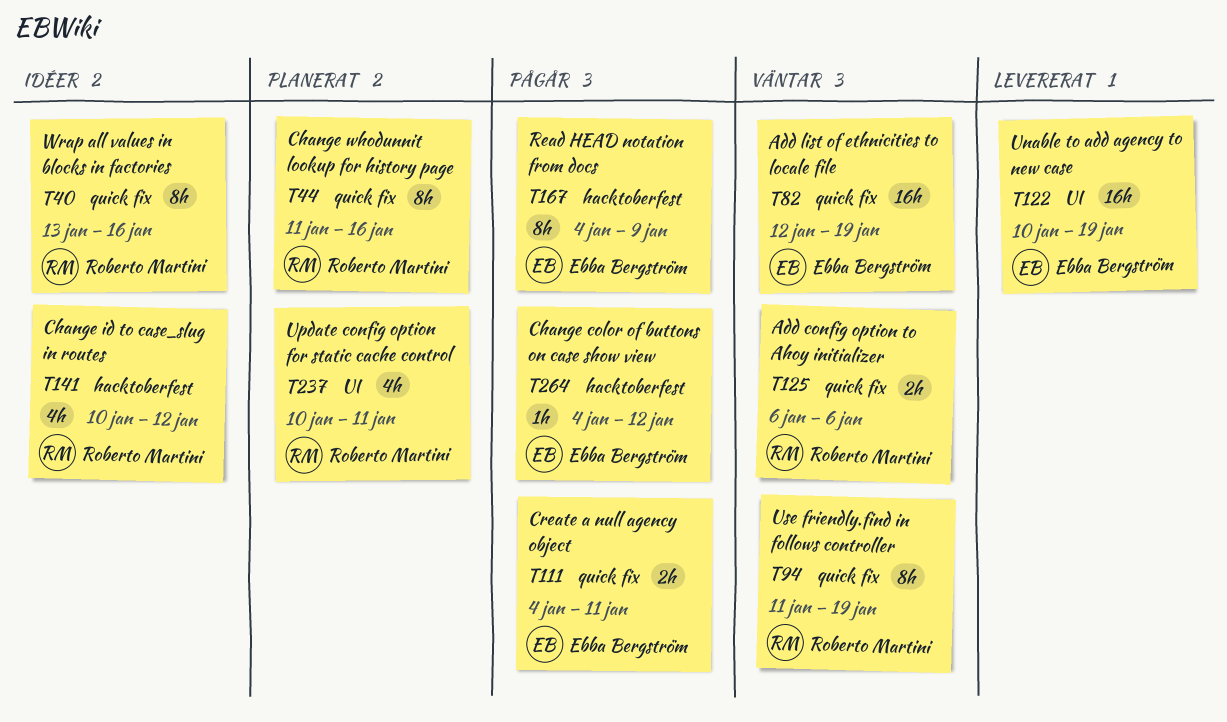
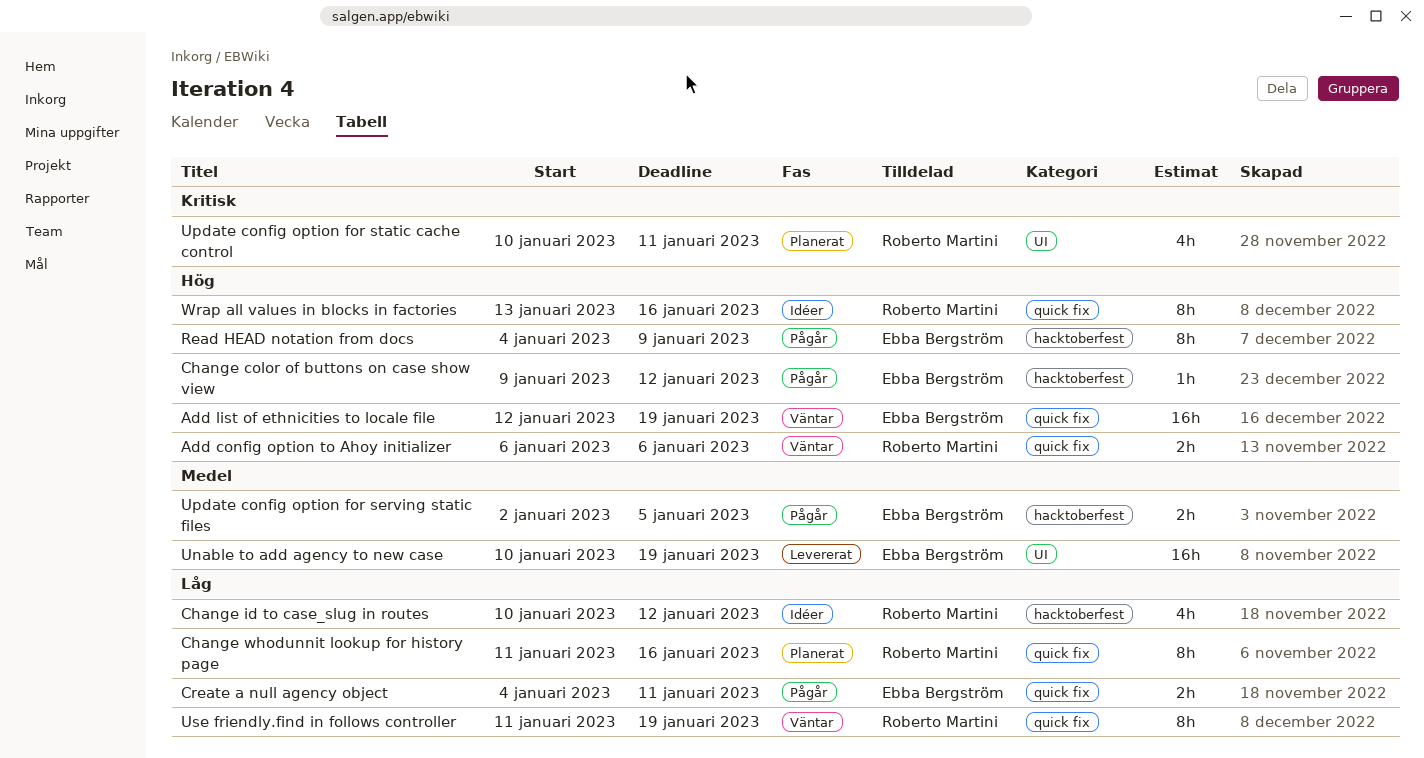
Change color of buttons on case show view, start: Jan 4 -> Jan 9
Update config option for serving static files: none -> present

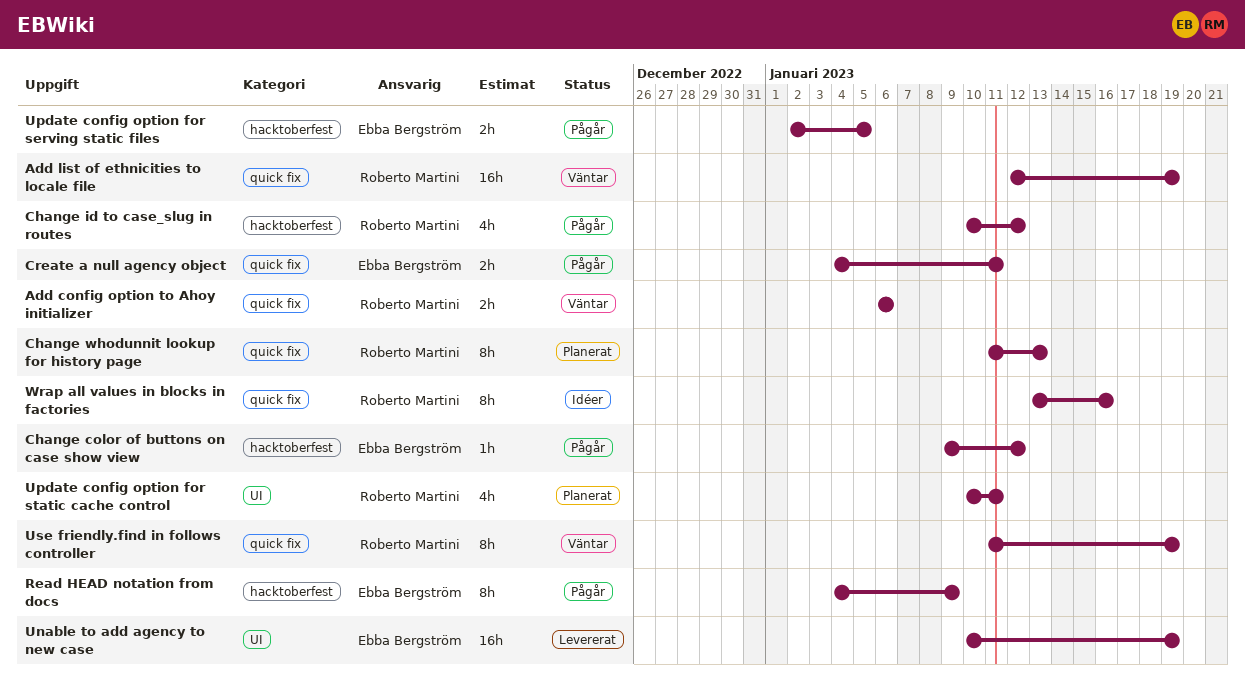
Add list of ethnicities to locale file, owner: Ebba Bergström -> Roberto Martini
Change id to case_slug in routes, status: Idéer -> Pågår
Change whodunnit lookup for history page, due: Jan 16 -> Jan 13

